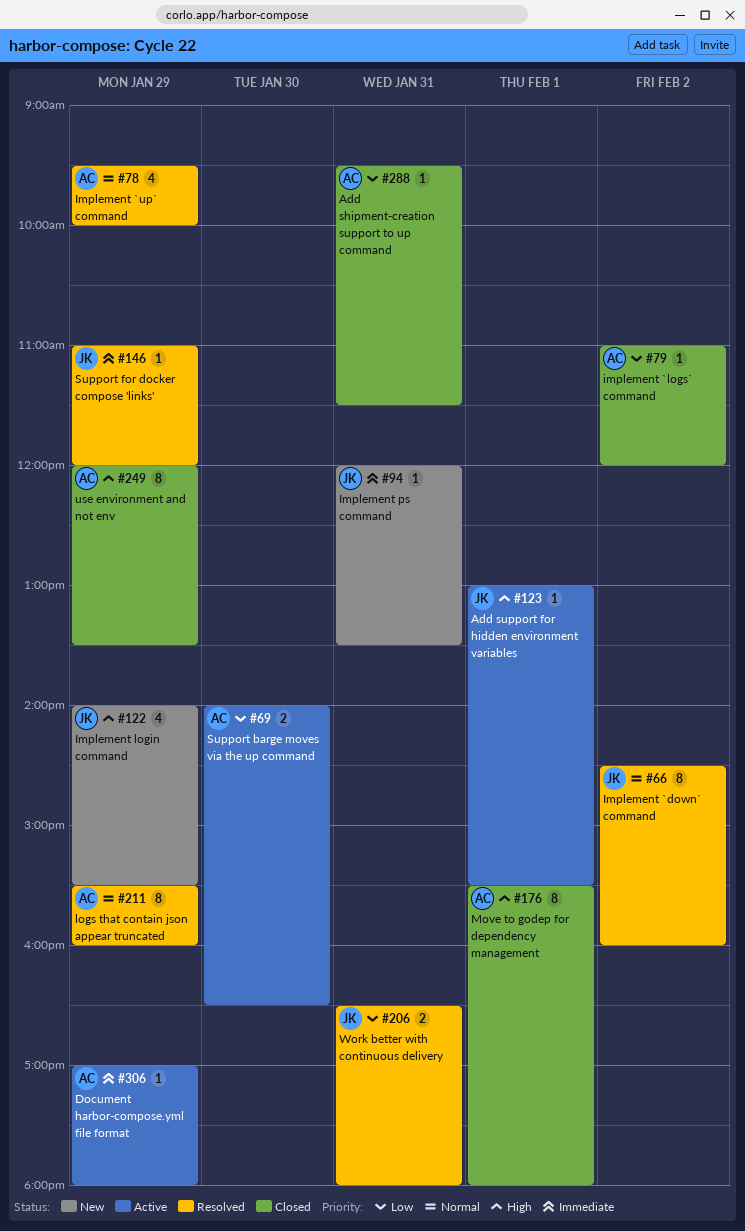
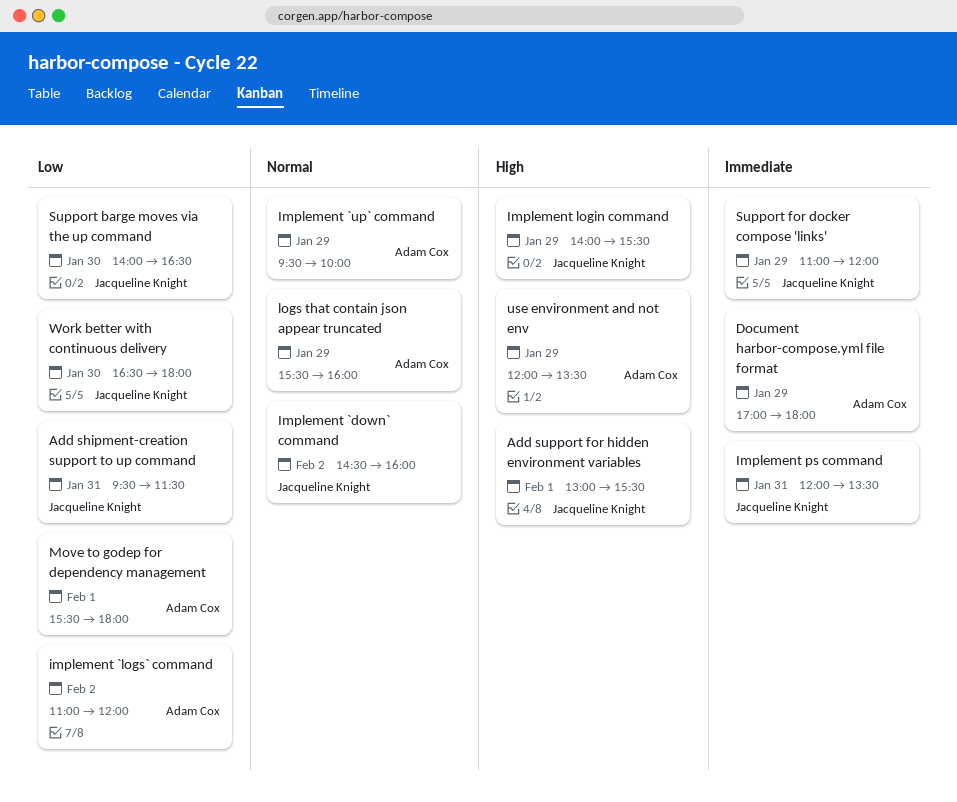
Add shipment-creation support to up command, owner: Adam Cox -> Jacqueline Knight
Move to godep for dependency management, priority: High -> Low
Support barge moves via the up command, owner: Adam Cox -> Jacqueline Knight
Work better with continuous delivery, day: Jan 31 -> Jan 30

